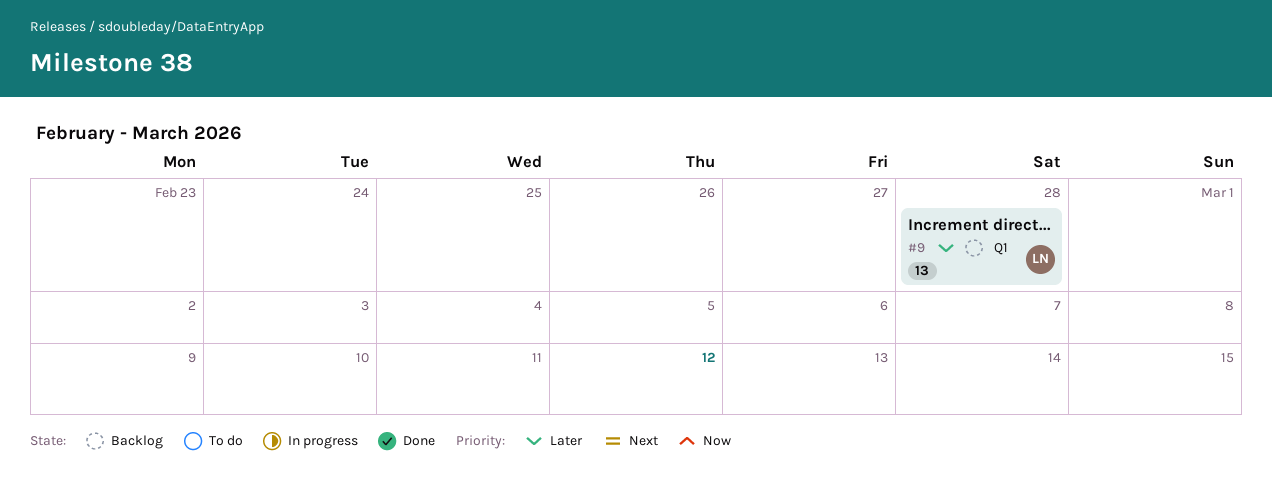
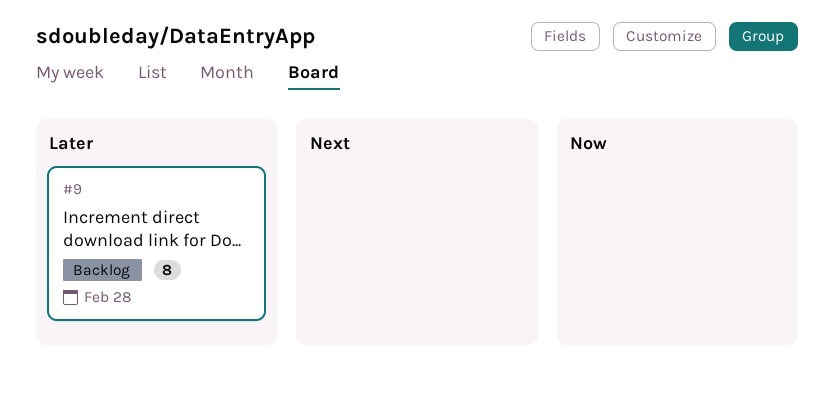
#9, estimate: 13 -> 8

